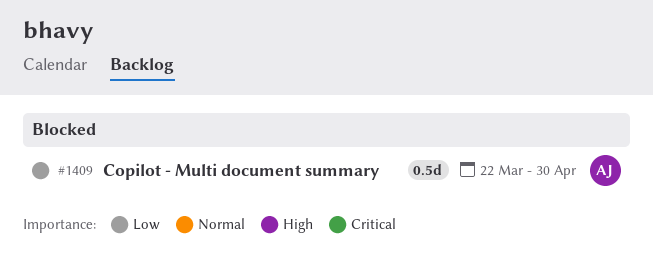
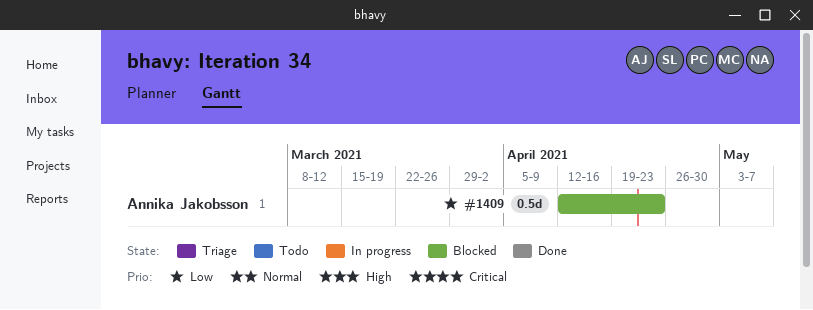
#1409, start: Mar 22 -> Apr 12
#1409, due: Apr 30 -> Apr 23

